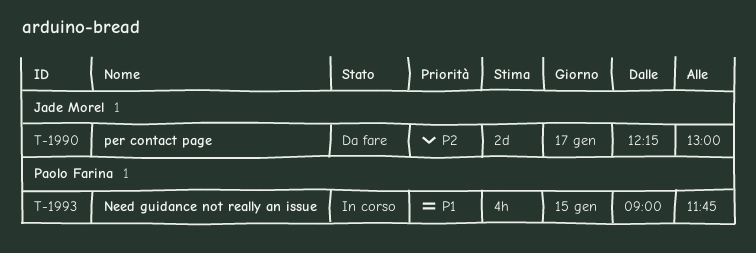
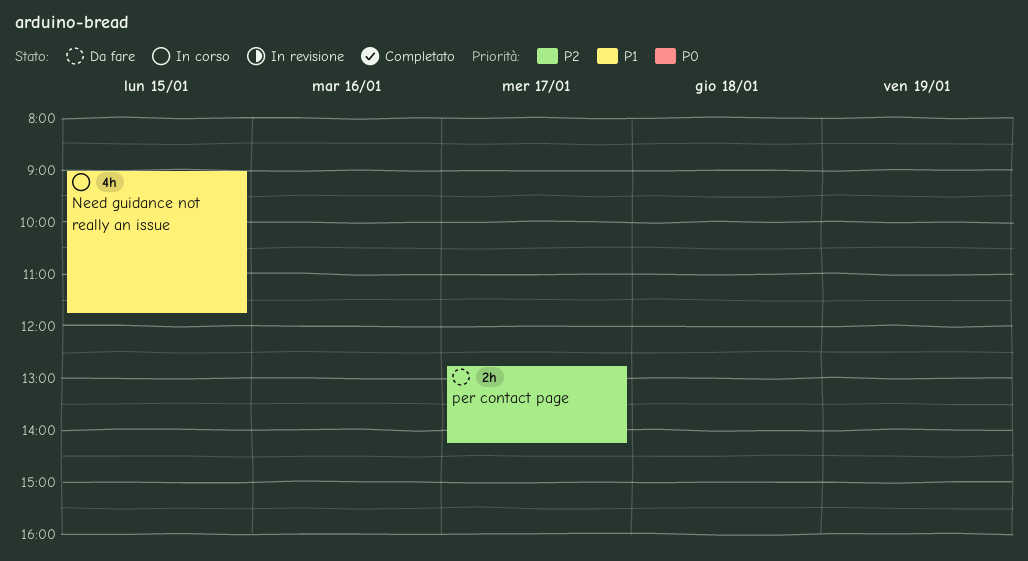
per contact page, estimate: 2d -> 2h
per contact page, begins: 12:15 -> 12:45
per contact page, ends: 13:00 -> 14:15

